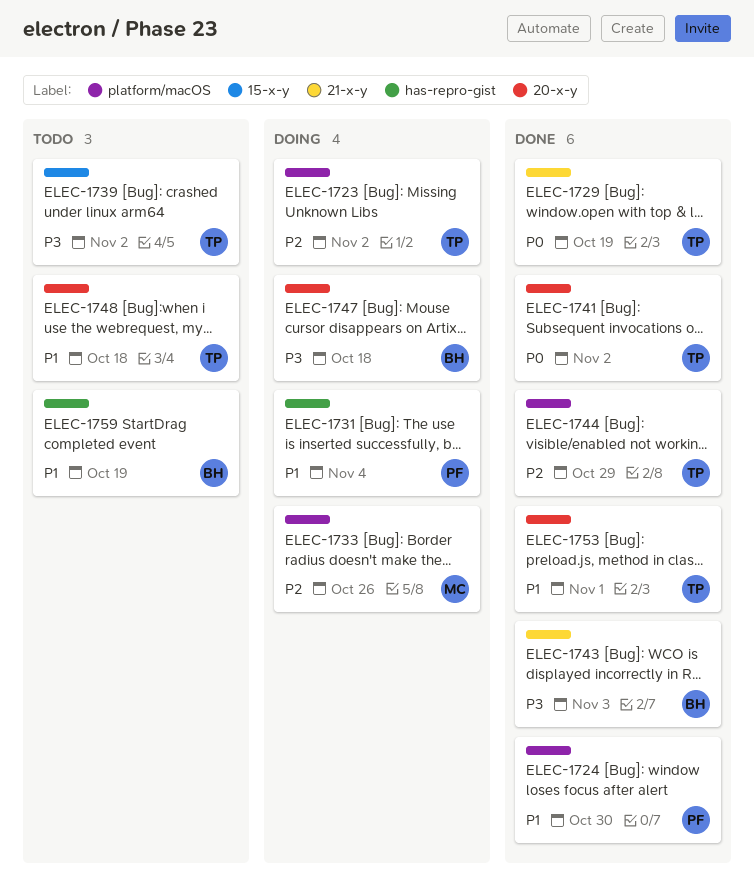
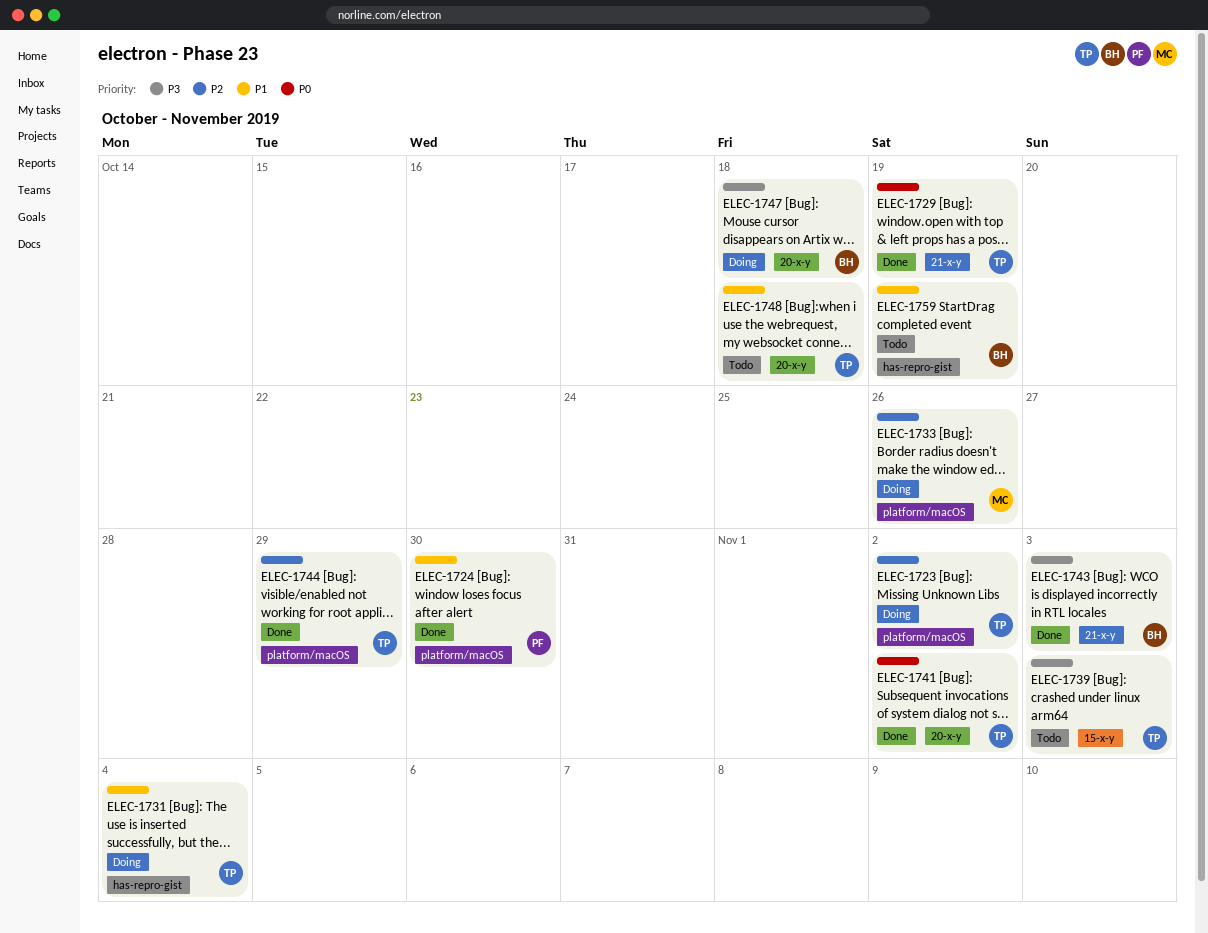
ELEC-1731, owner: PF -> TP
ELEC-1739, due: Nov 2 -> Nov 3
ELEC-1753: present -> none

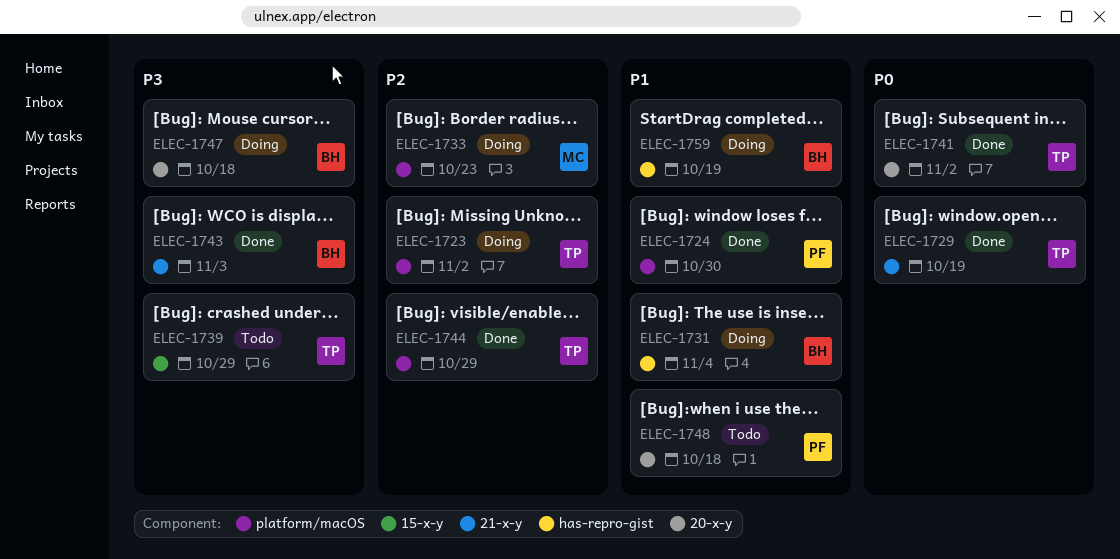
ELEC-1731, owner: TP -> BH
ELEC-1733, due: Oct 26 -> Oct 23
ELEC-1739, due: Nov 3 -> Oct 29
ELEC-1748, owner: TP -> PF
ELEC-1759, status: Todo -> Doing

